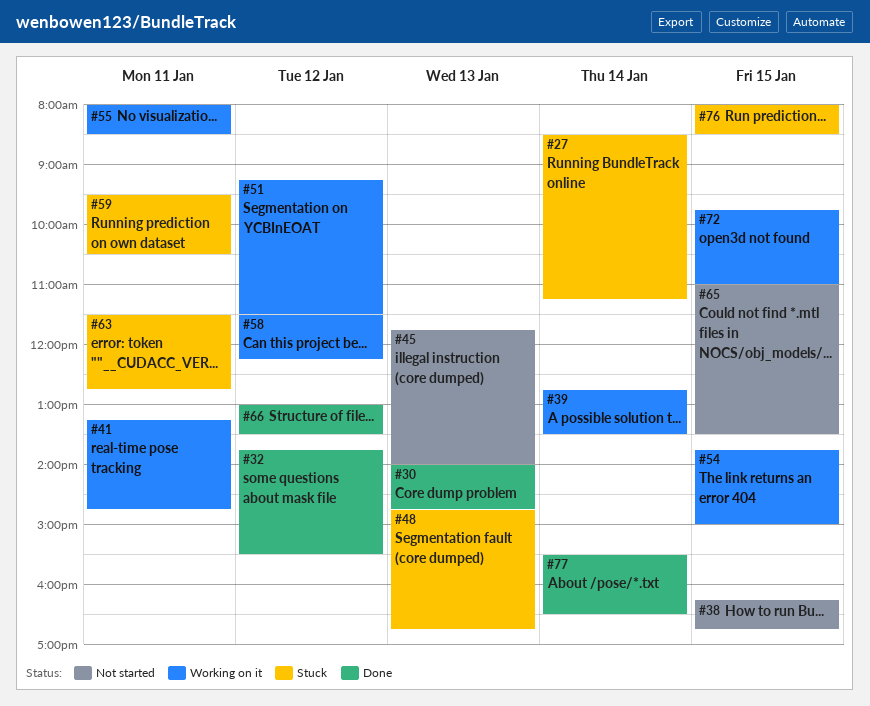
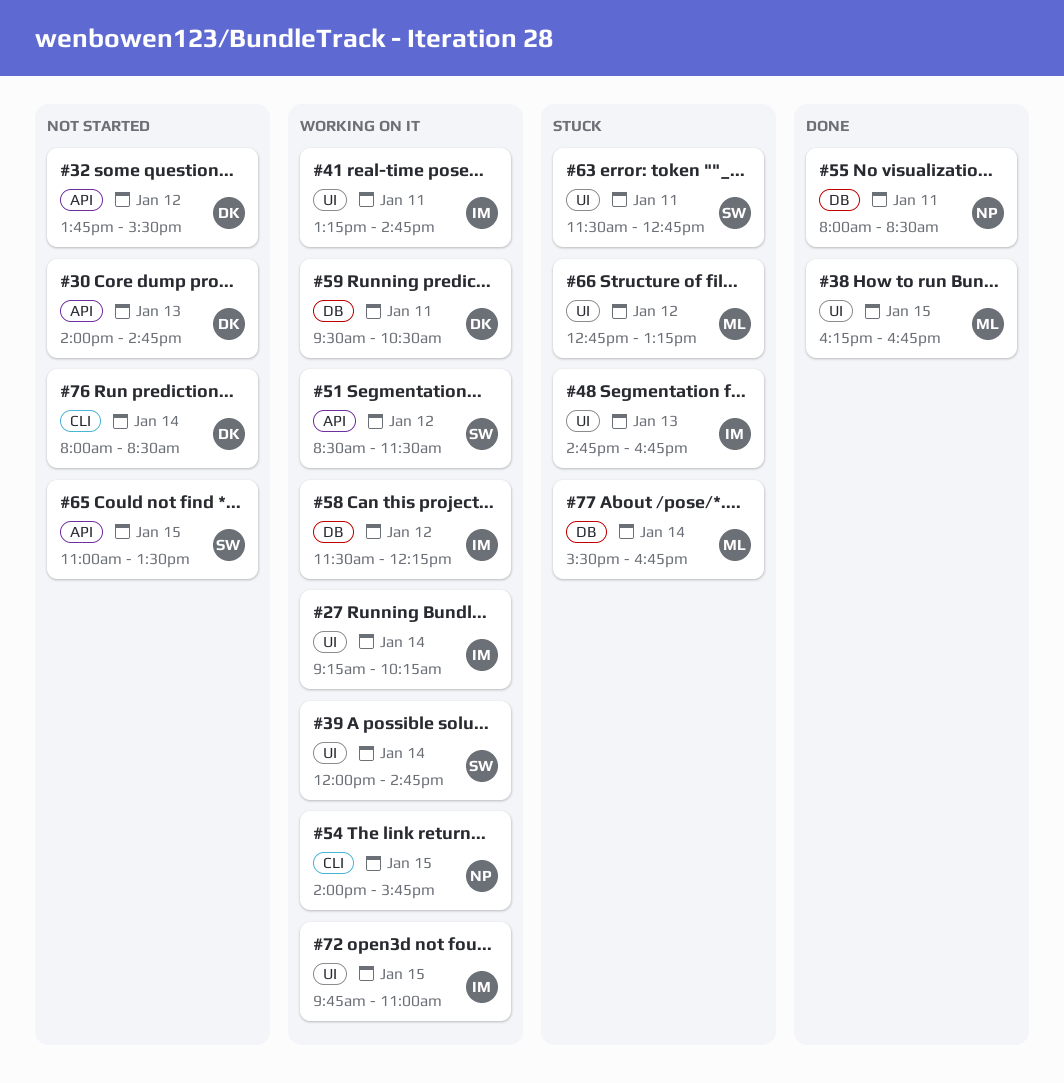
#27, status: Stuck -> Working on it
#27, begins: 08:30 -> 09:15
#27, ends: 11:15 -> 10:15
#30, status: Done -> Not started
#32, status: Done -> Not started
#38, status: Not started -> Done
#39, begins: 12:45 -> 12:00
#39, ends: 13:30 -> 14:45
#45: present -> none
#51, begins: 09:15 -> 08:30
#54, begins: 13:45 -> 14:00
#54, ends: 15:00 -> 15:45
#55, status: Working on it -> Done
#59, status: Stuck -> Working on it
#66, status: Done -> Stuck
#66, begins: 13:00 -> 12:45
#66, ends: 13:30 -> 13:15
#76, status: Stuck -> Not started
#76, day: Jan 15 -> Jan 14
#77, status: Done -> Stuck
#77, ends: 16:30 -> 16:45

